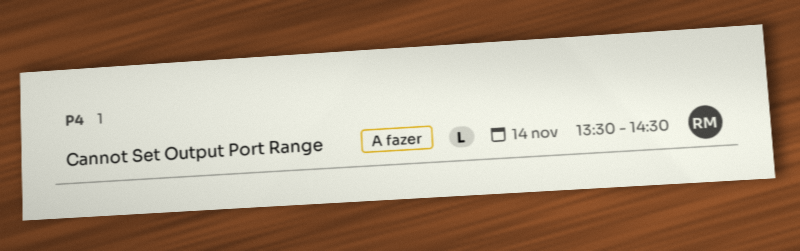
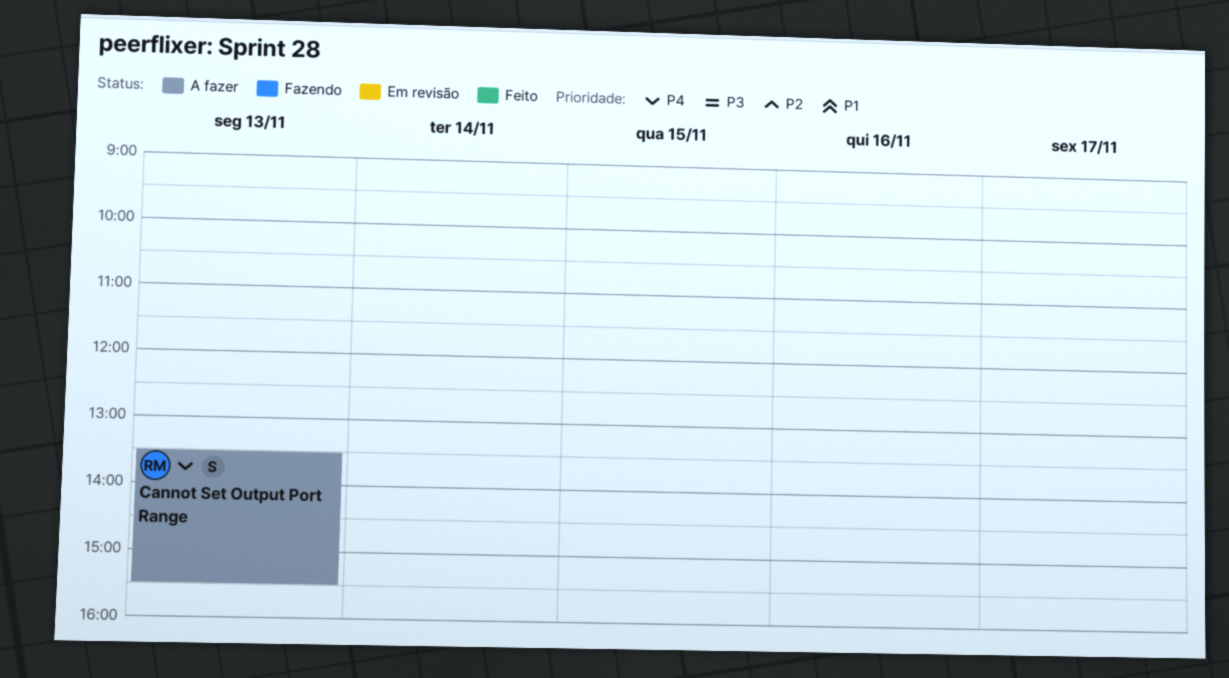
Cannot Set Output Port Range, estimate: L -> S
Cannot Set Output Port Range, day: Nov 14 -> Nov 13
Cannot Set Output Port Range, ends: 14:30 -> 15:30

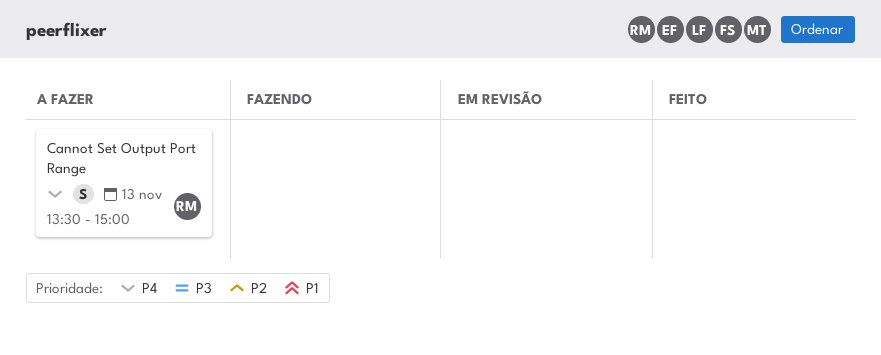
Cannot Set Output Port Range, ends: 15:30 -> 15:00

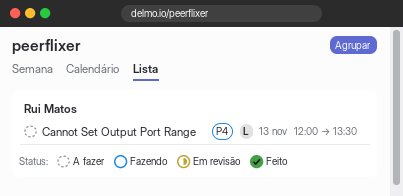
Cannot Set Output Port Range, estimate: S -> L
Cannot Set Output Port Range, begins: 13:30 -> 12:00
Cannot Set Output Port Range, ends: 15:00 -> 13:30

